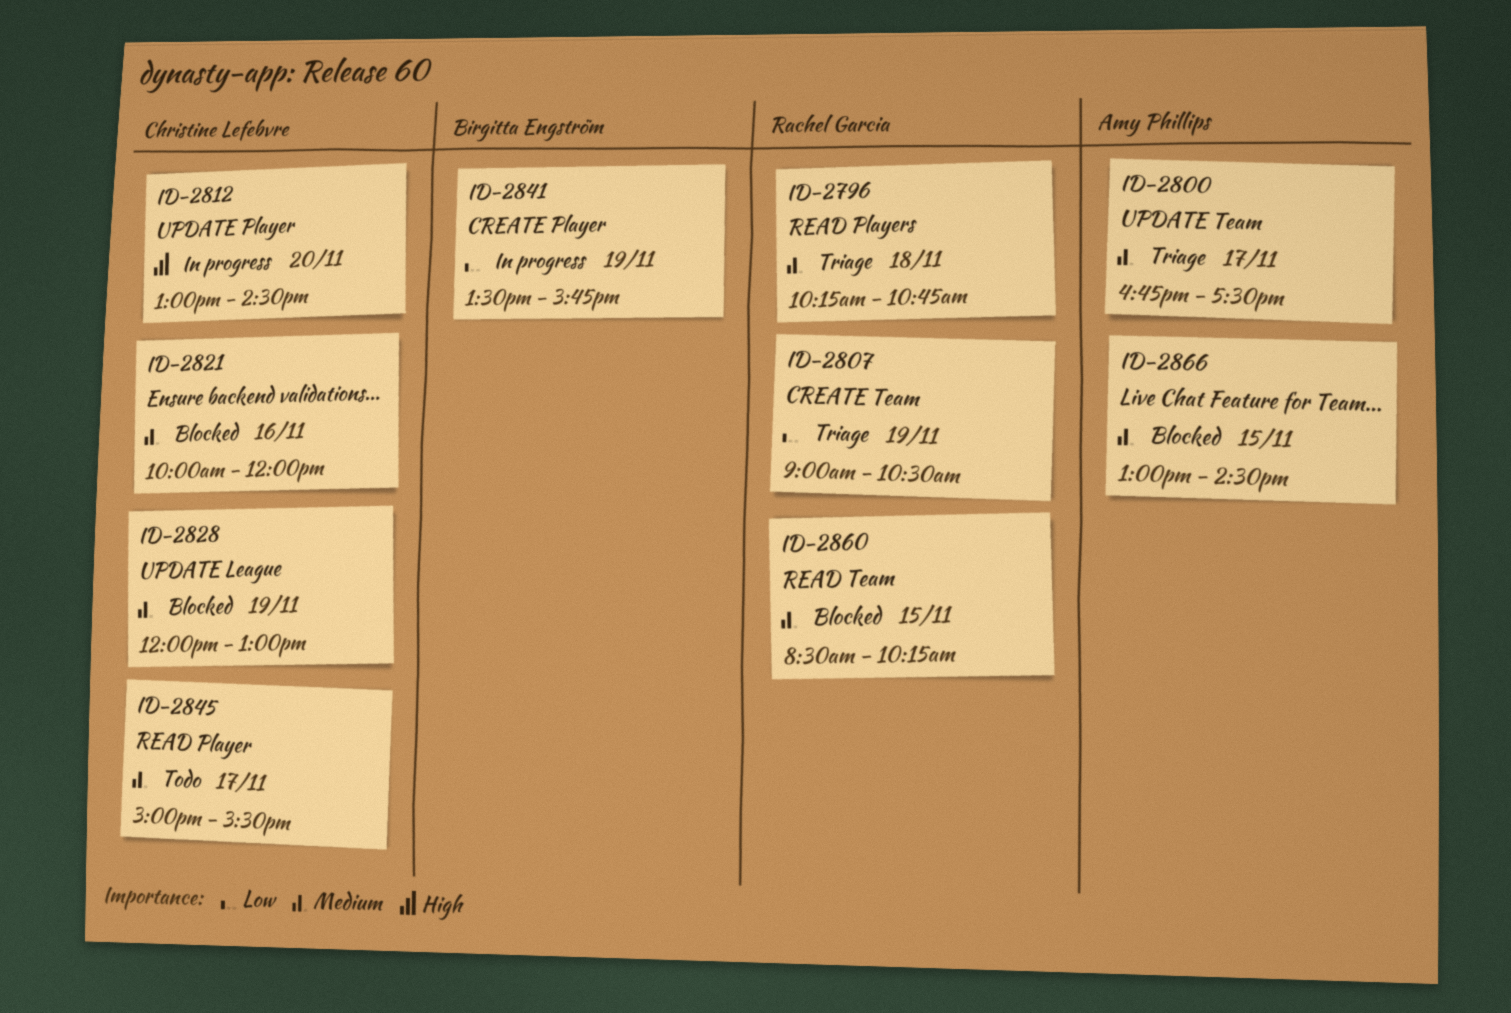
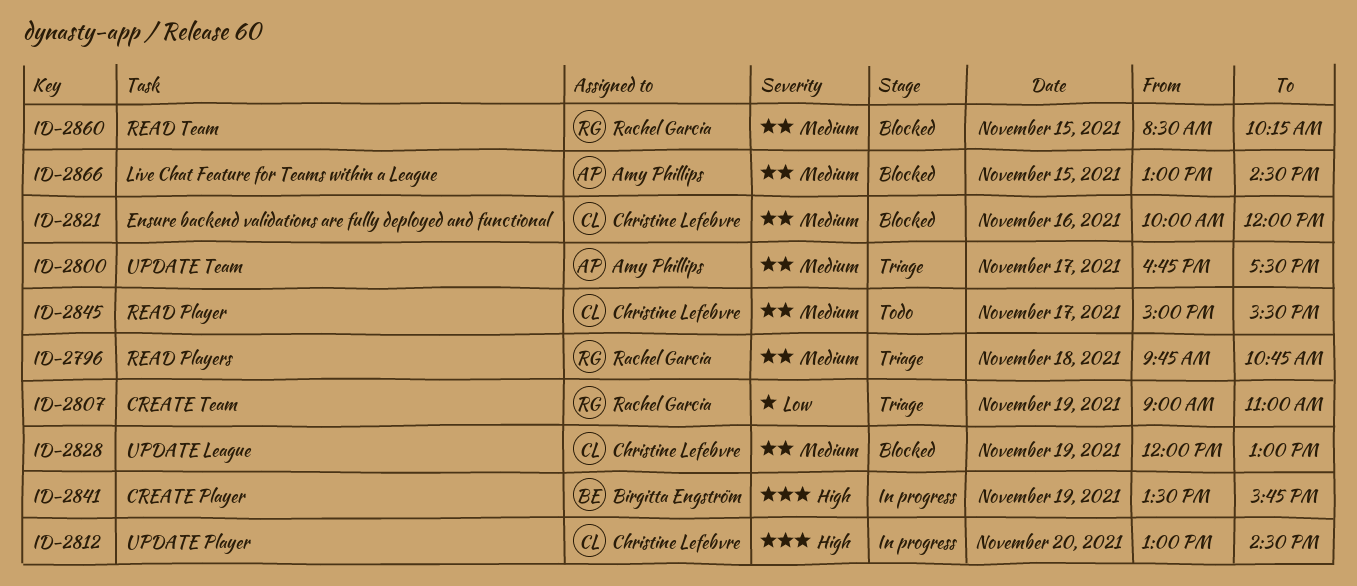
ID-2796, begins: 10:15 -> 09:45
ID-2807, ends: 10:30 -> 11:00
ID-2841, priority: Low -> High

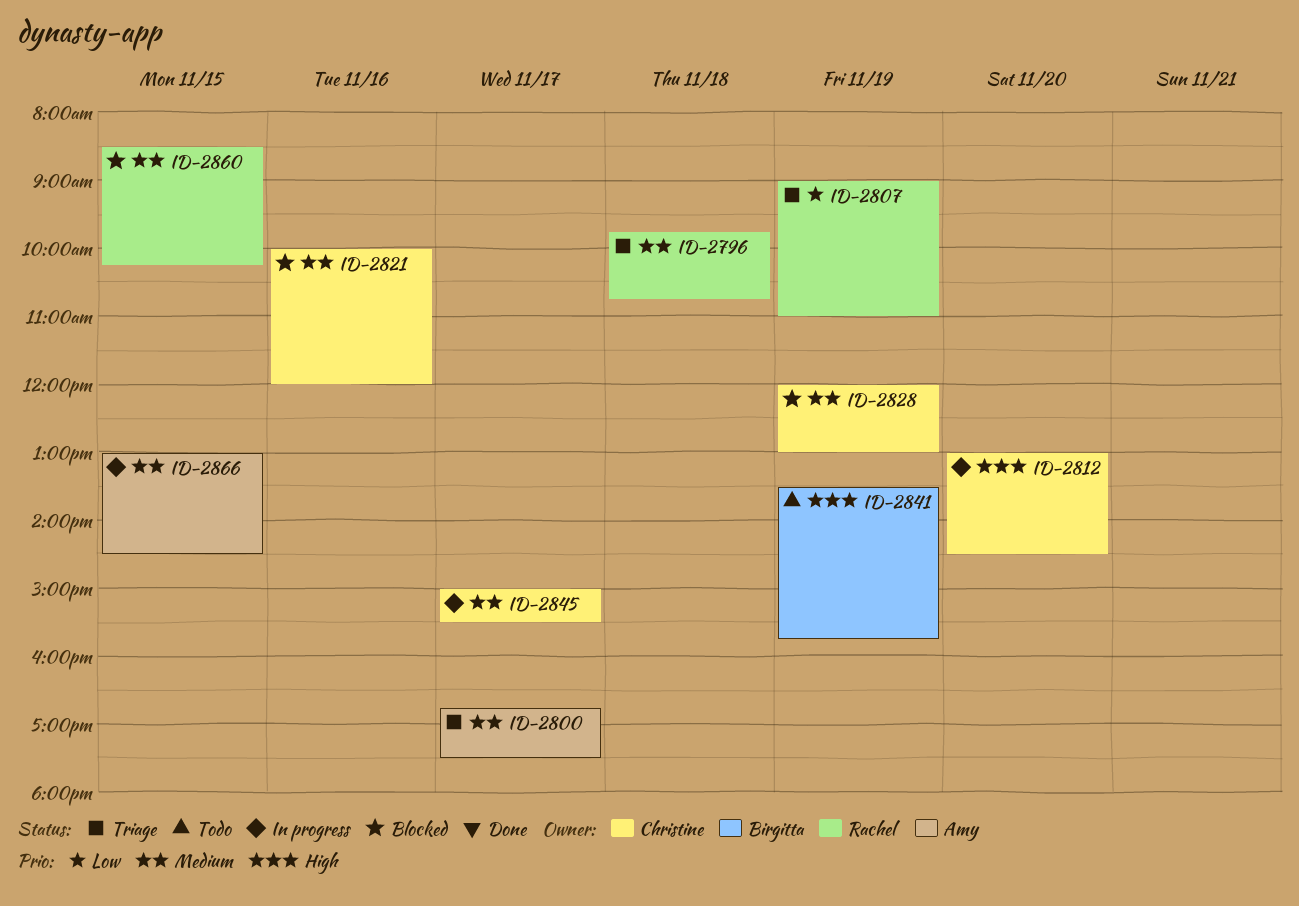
ID-2841, status: In progress -> Todo
ID-2845, status: Todo -> In progress
ID-2866, status: Blocked -> In progress

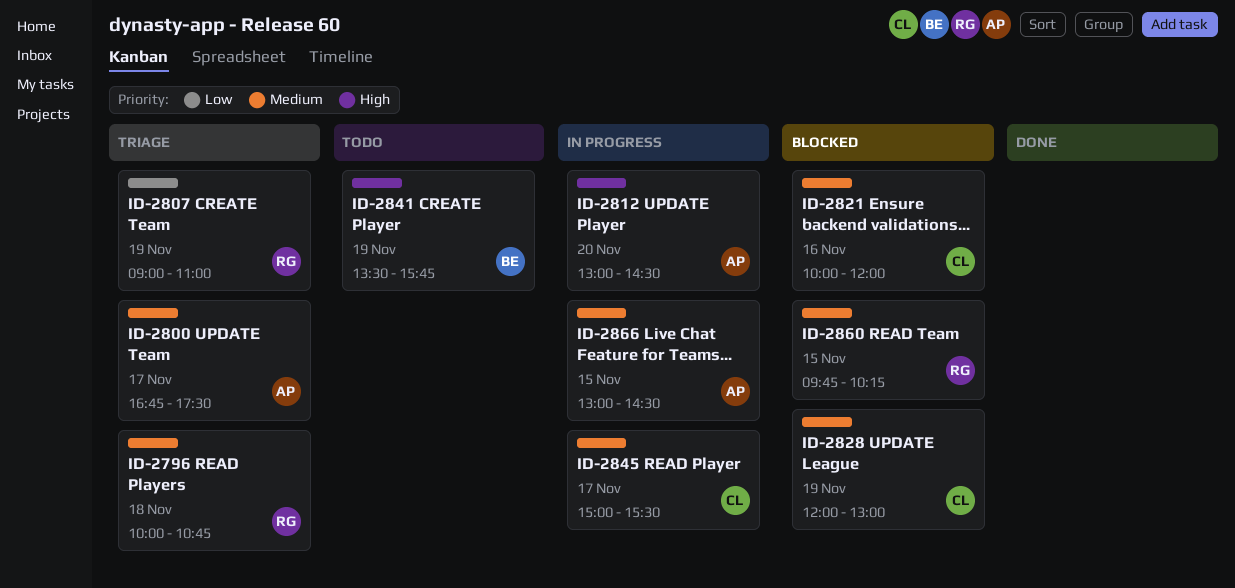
ID-2796, begins: 09:45 -> 10:00
ID-2812, owner: Christine -> Amy
ID-2860, begins: 08:30 -> 09:45

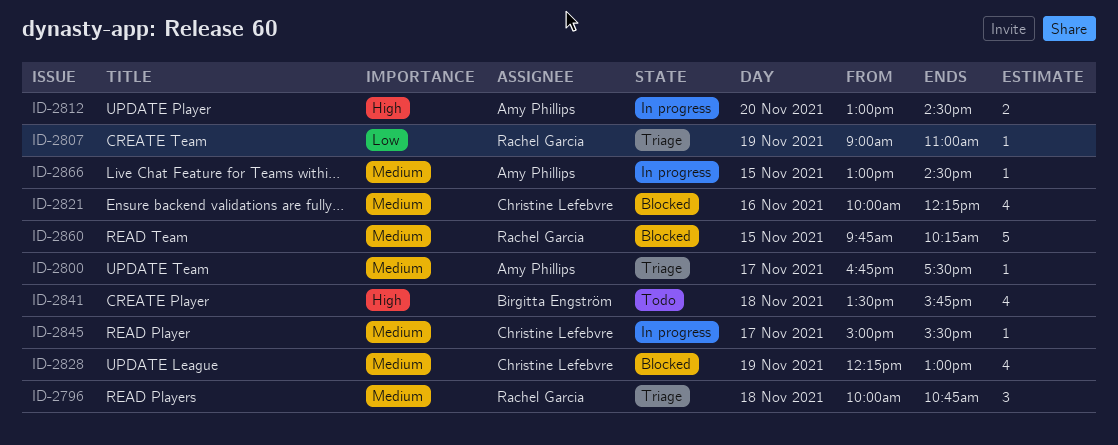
ID-2821, ends: 12:00 -> 12:15
ID-2828, begins: 12:00 -> 12:15
ID-2841, day: Nov 19 -> Nov 18

